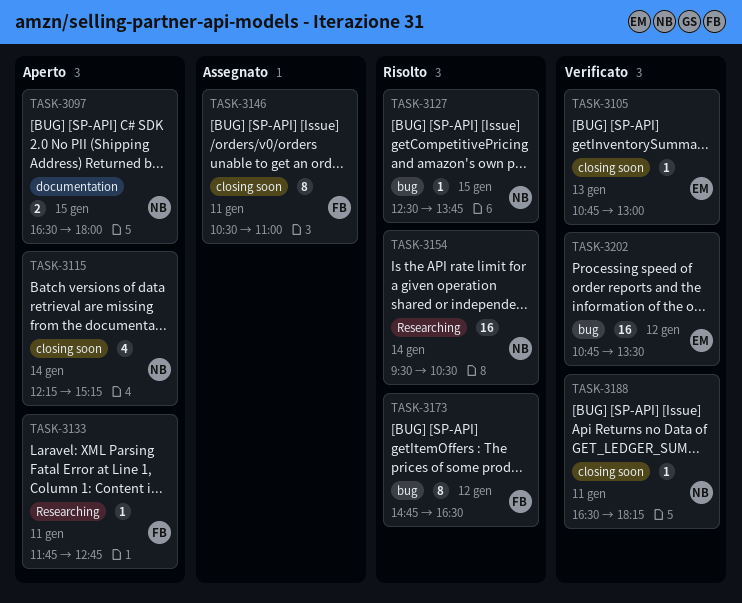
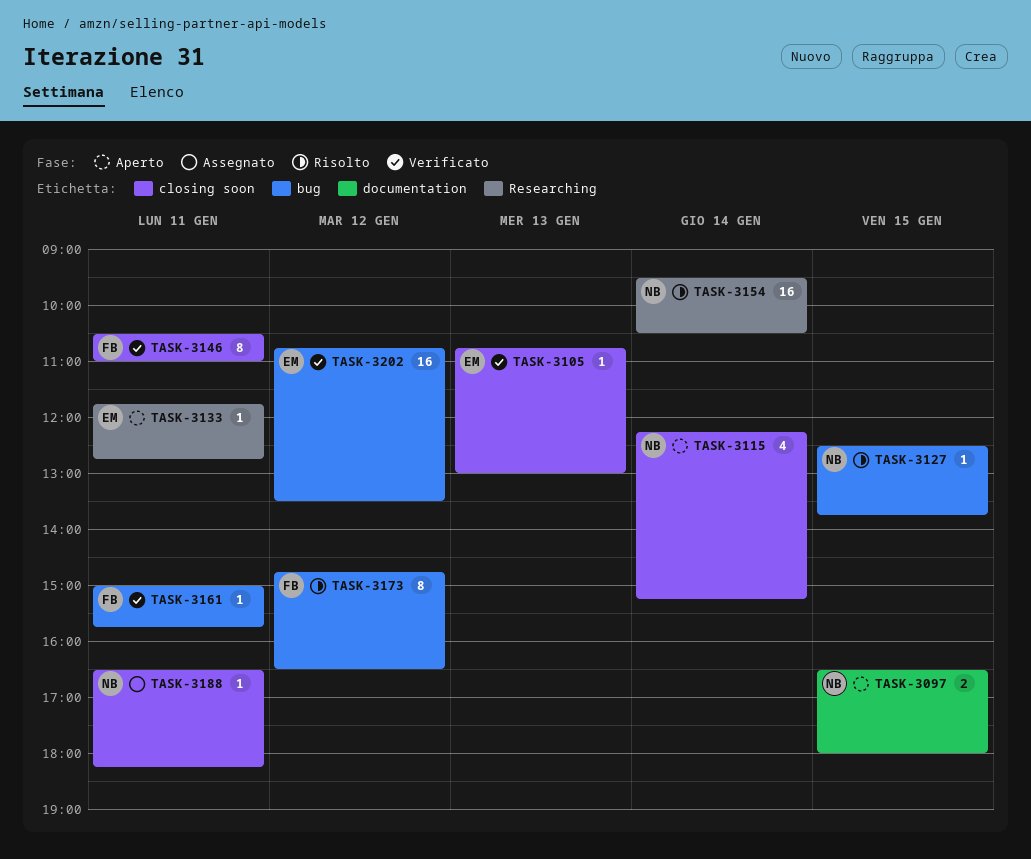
TASK-3133, owner: FB -> EM
TASK-3146, status: Assegnato -> Verificato
TASK-3161: none -> present
TASK-3188, status: Verificato -> Assegnato

